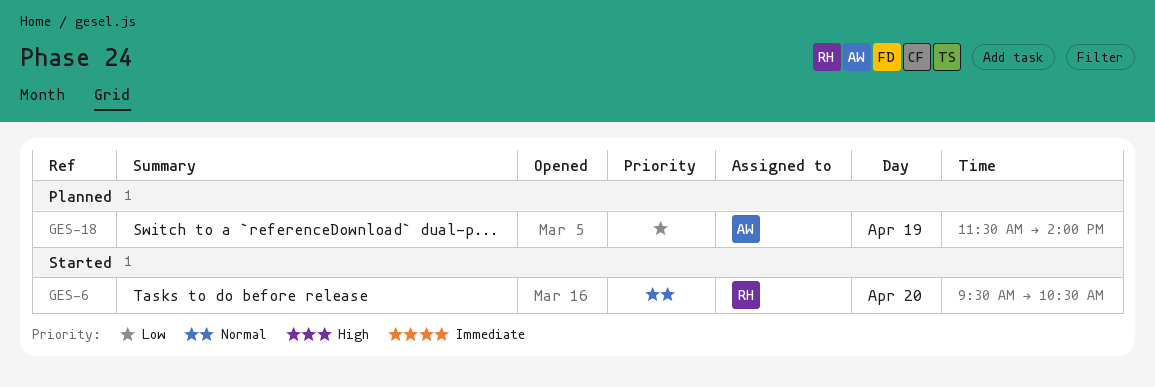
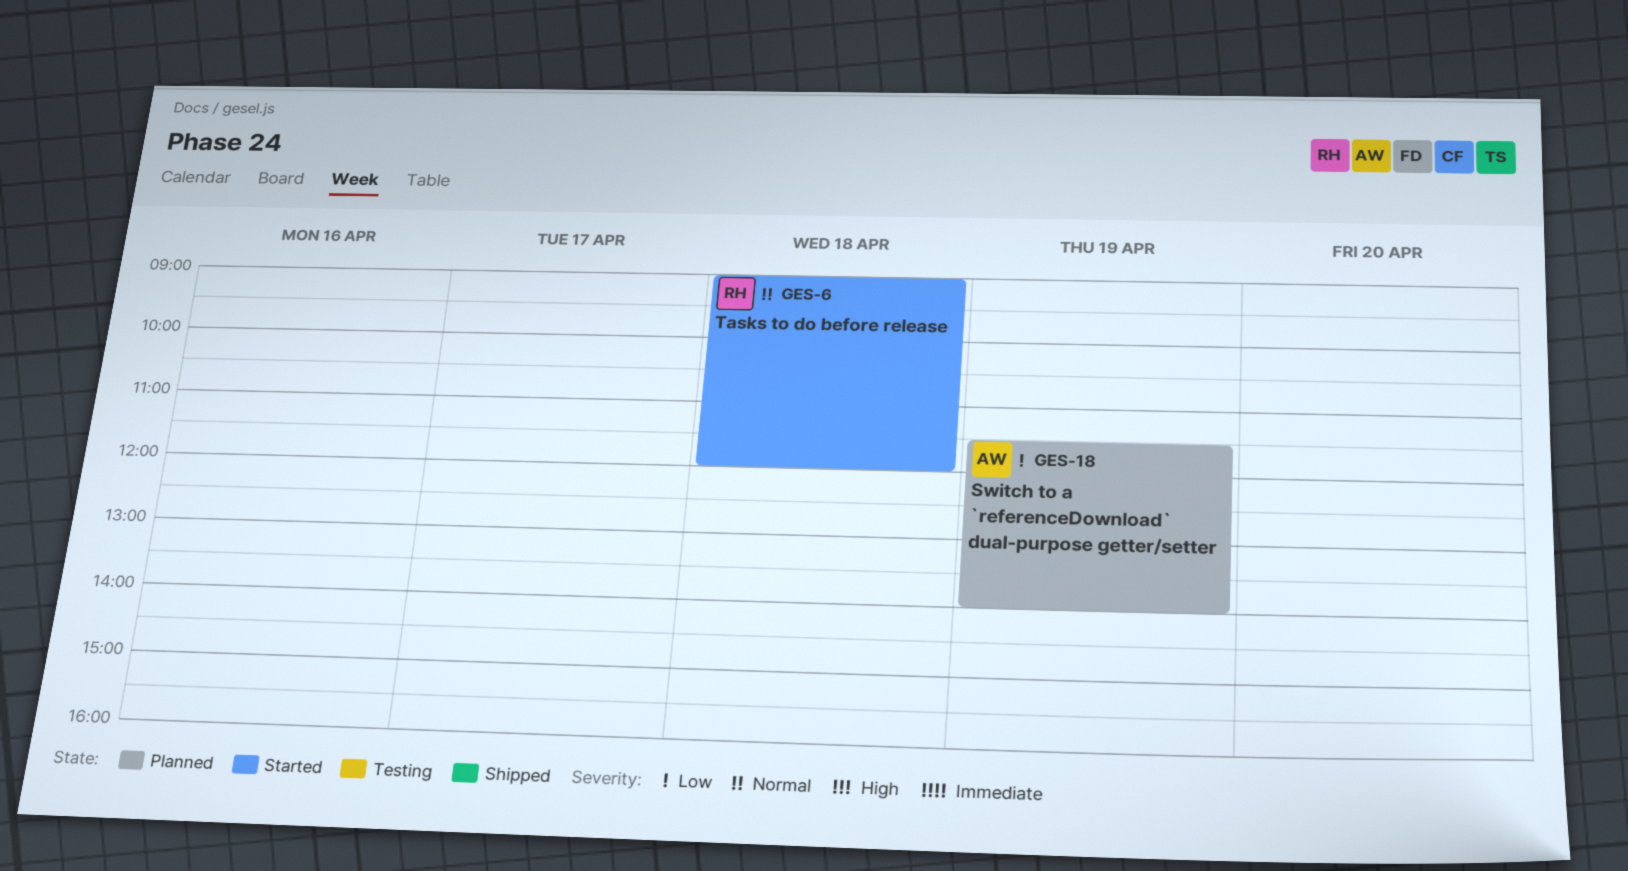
GES-6, day: Apr 20 -> Apr 18
GES-6, begins: 09:30 -> 09:00
GES-6, ends: 10:30 -> 12:00

